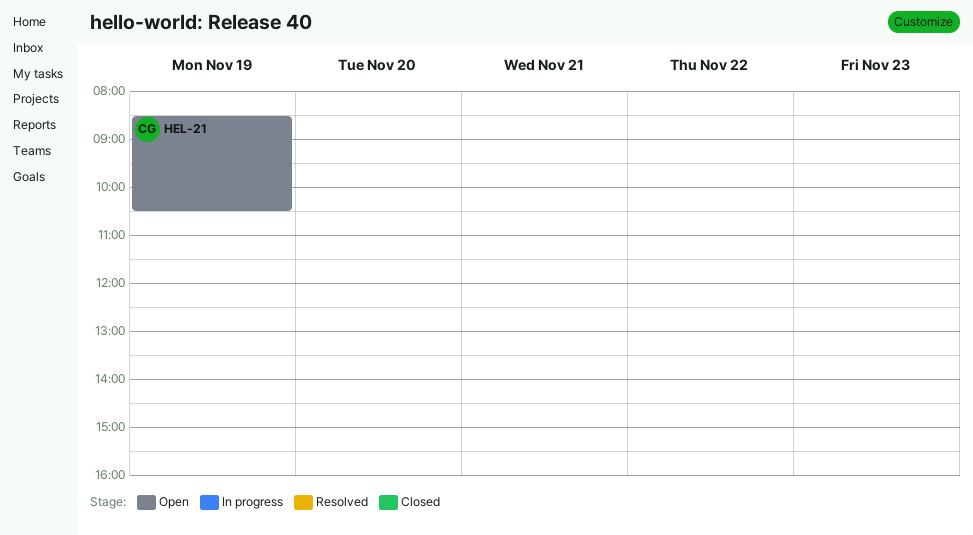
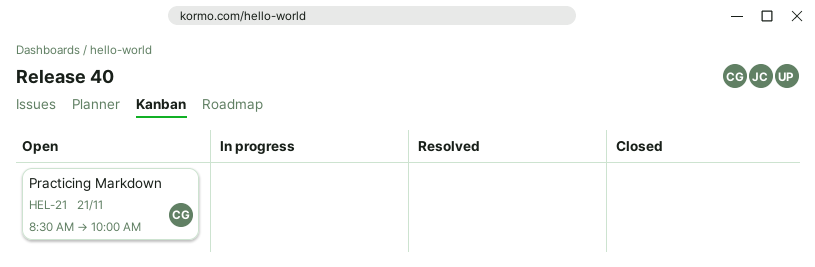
HEL-21, day: Nov 19 -> Nov 21
HEL-21, ends: 10:30 -> 10:00

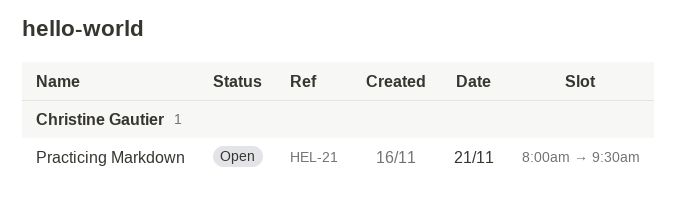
HEL-21, begins: 08:30 -> 08:00
HEL-21, ends: 10:00 -> 09:30

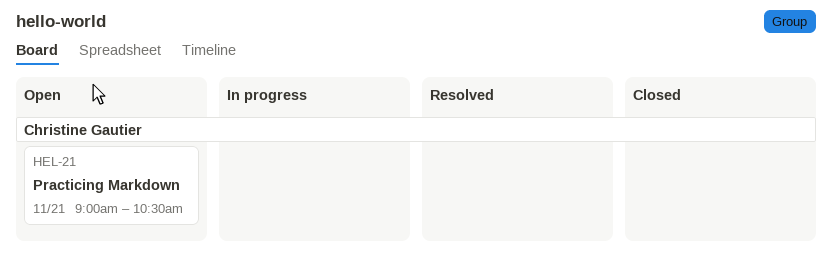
HEL-21, begins: 08:00 -> 09:00
HEL-21, ends: 09:30 -> 10:30

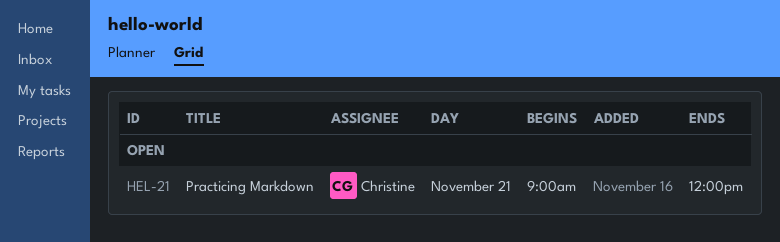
HEL-21, ends: 10:30 -> 12:00

